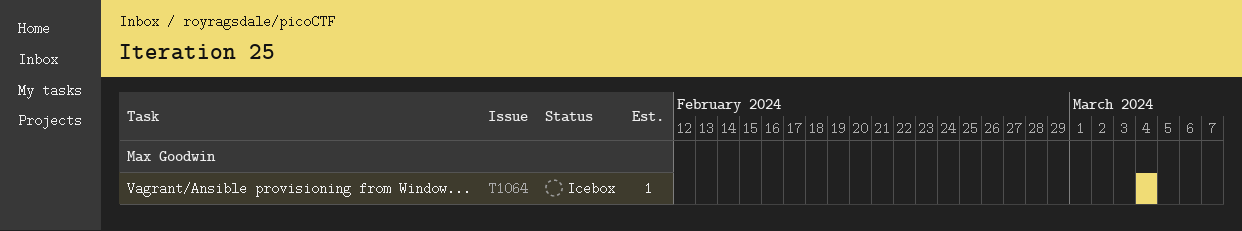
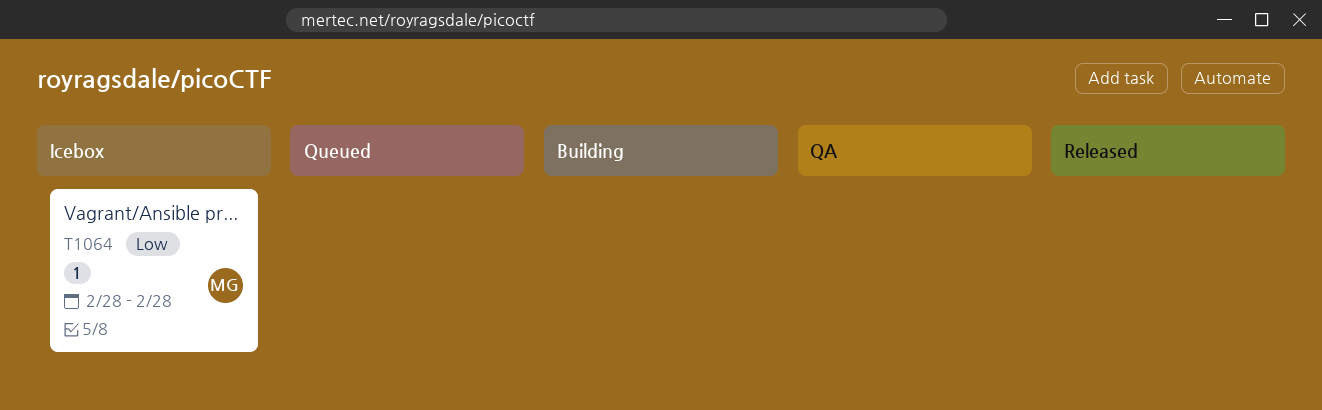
T1064, start: Mar 4 -> Feb 28
T1064, due: Mar 4 -> Feb 28

